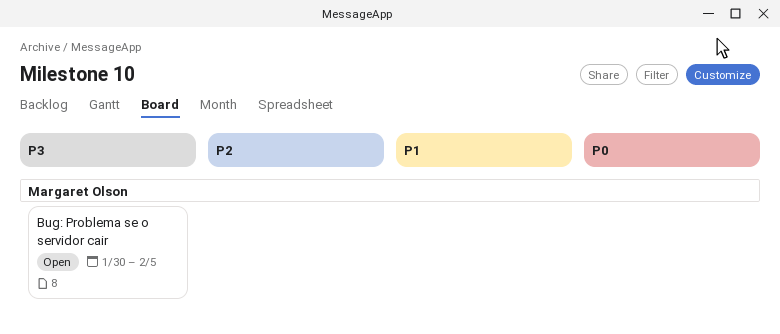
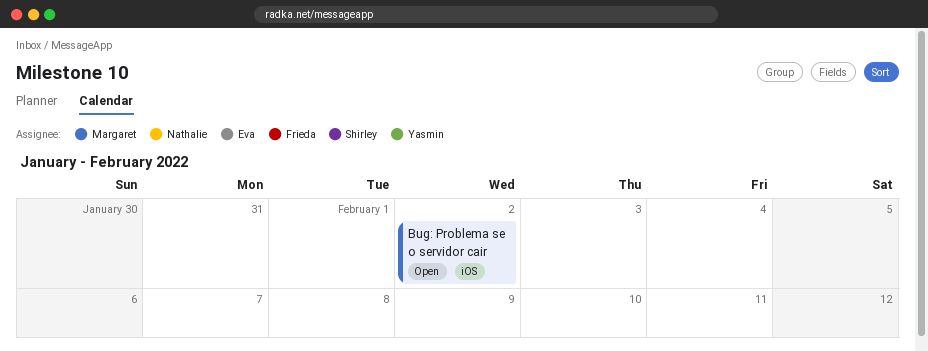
Bug: Problema se o servidor cair, due: Feb 5 -> Feb 2

